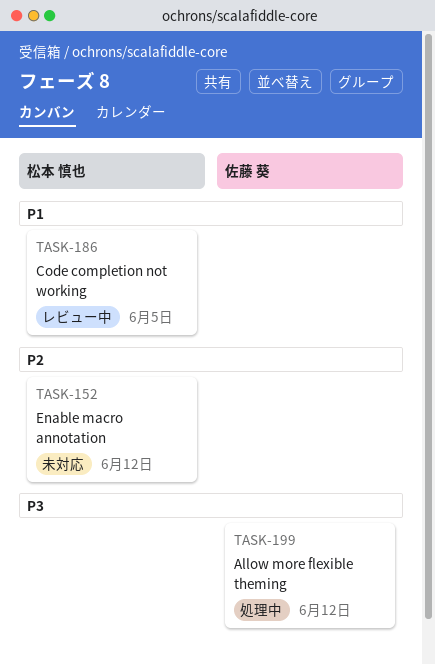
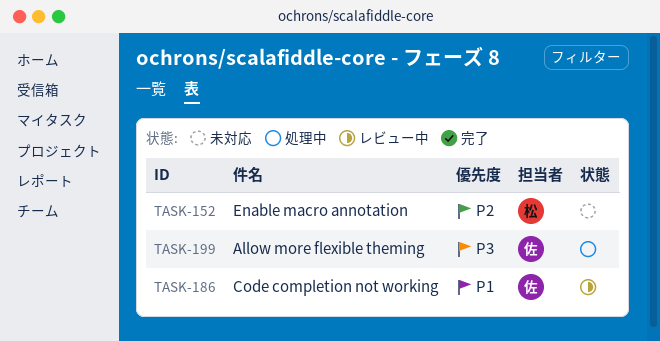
TASK-186, owner: 松本 慎也 -> 佐藤 葵

